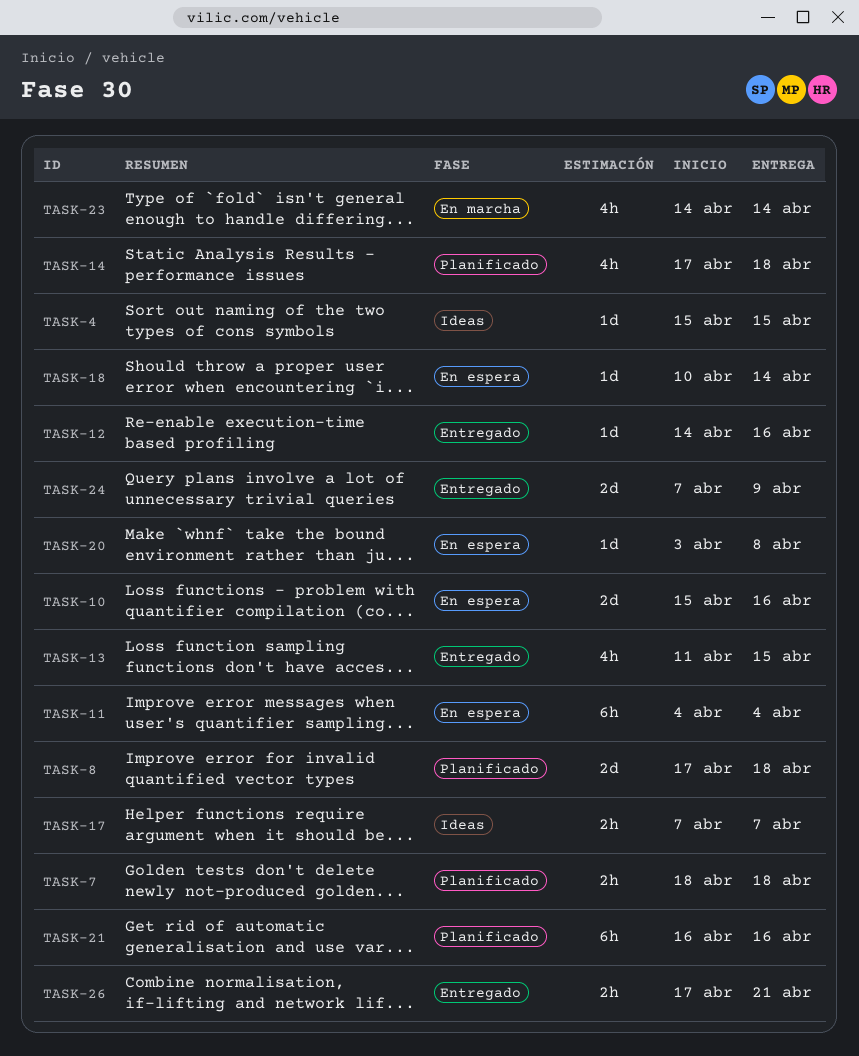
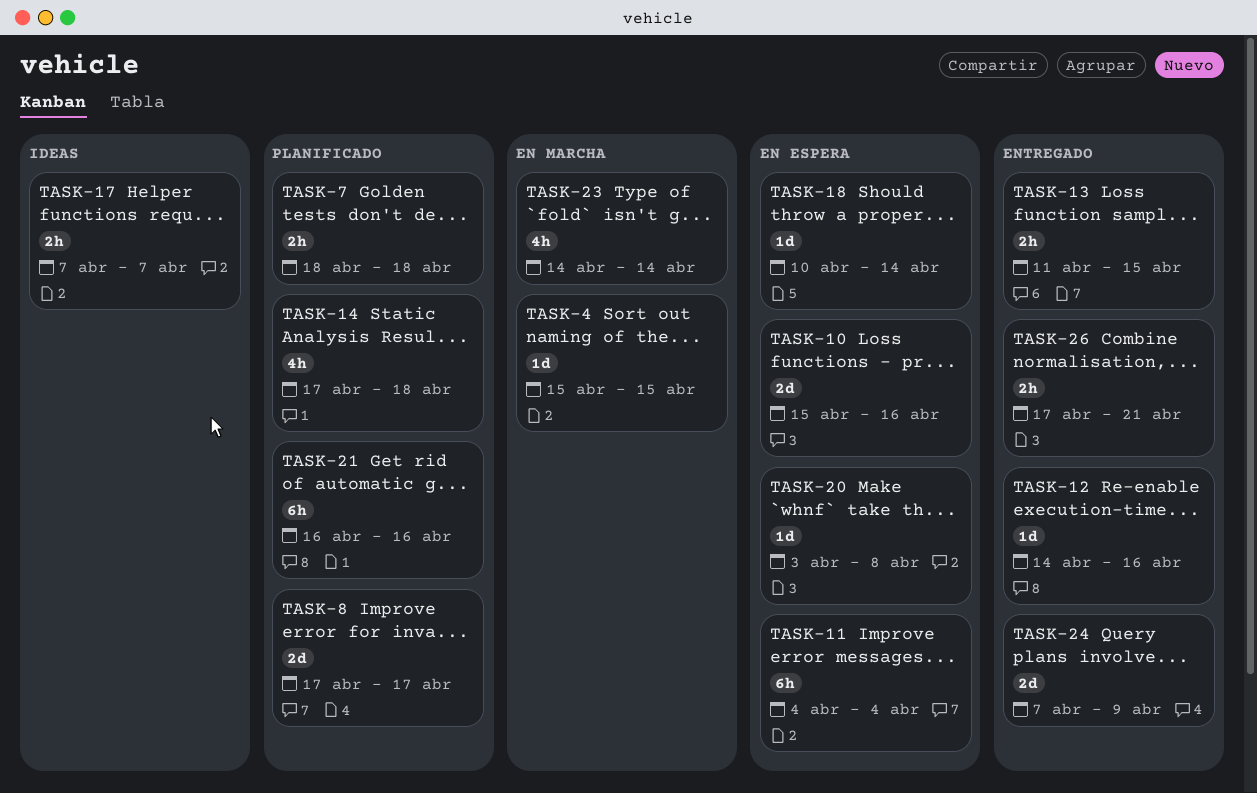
TASK-4, status: Ideas -> En marcha
TASK-8, due: Apr 18 -> Apr 17
TASK-13, estimate: 4h -> 2h

